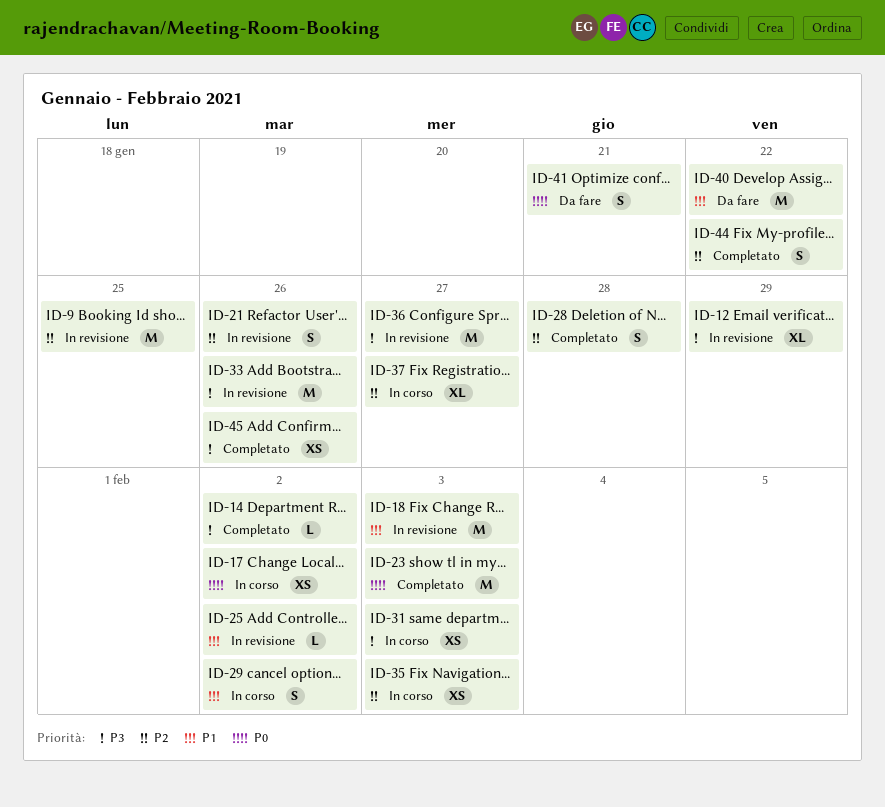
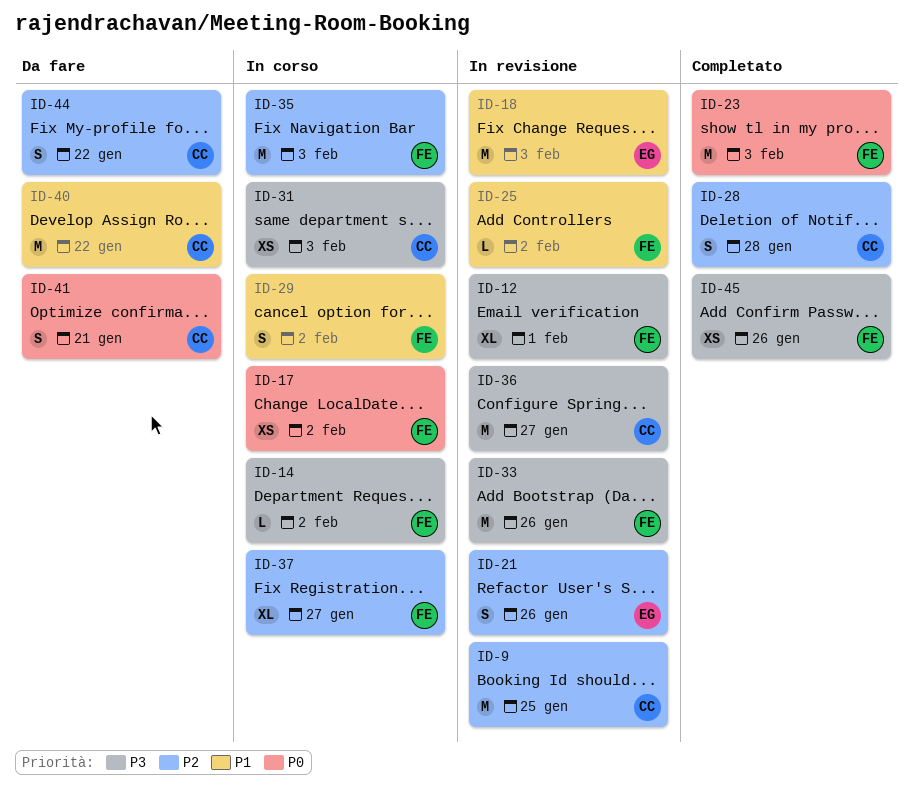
ID-12, due: Jan 29 -> Feb 1
ID-14, status: Completato -> In corso
ID-35, estimate: XS -> M
ID-44, status: Completato -> Da fare

